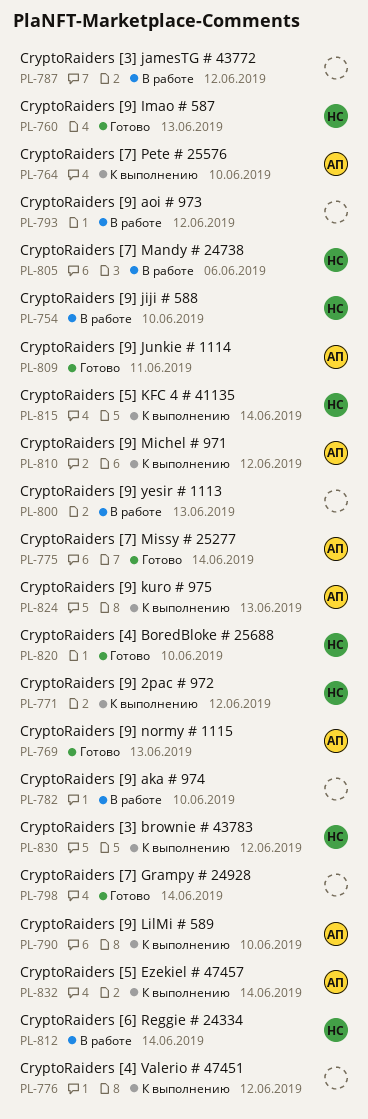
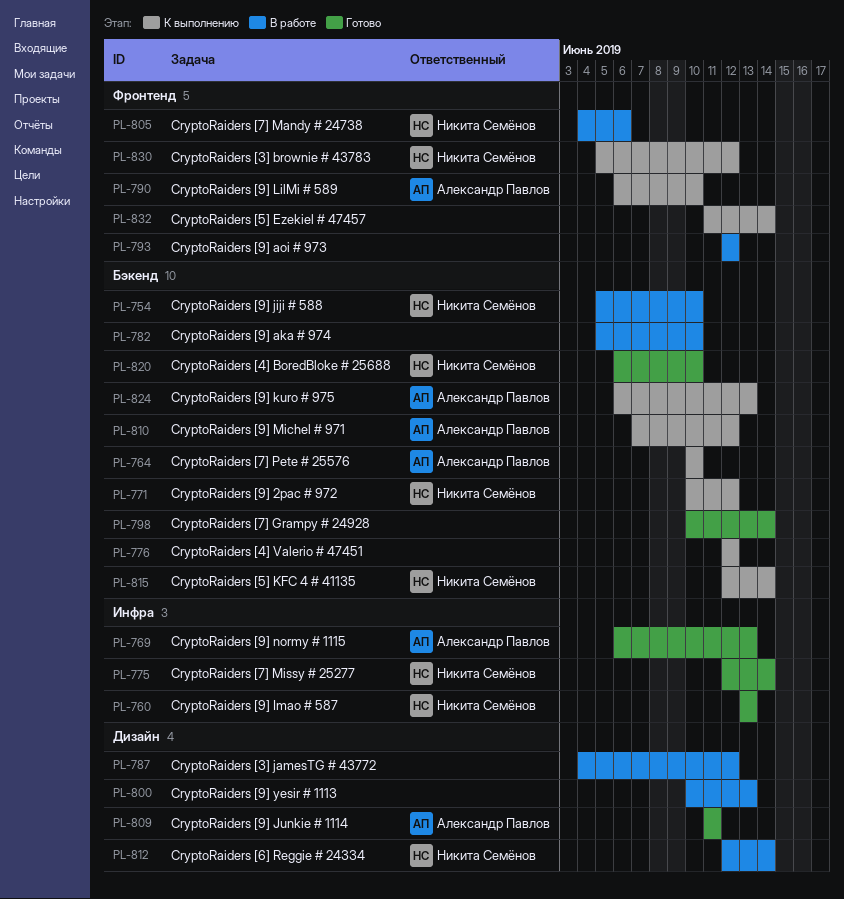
PL-775, owner: Александр Павлов -> Никита Семёнов
PL-832, owner: Александр Павлов -> none

